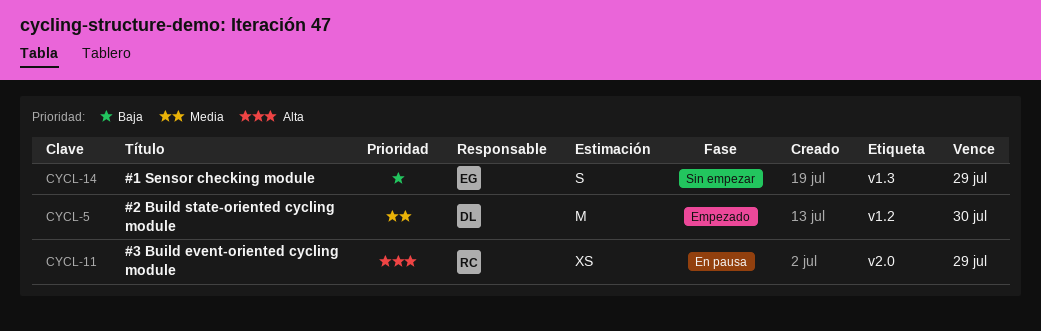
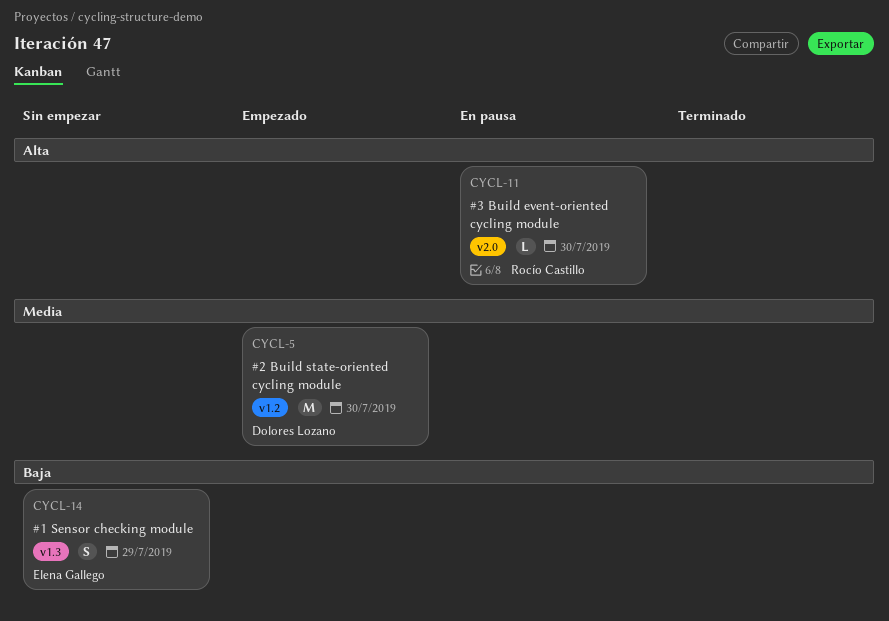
CYCL-11, estimate: XS -> L
CYCL-11, due: Jul 29 -> Jul 30

